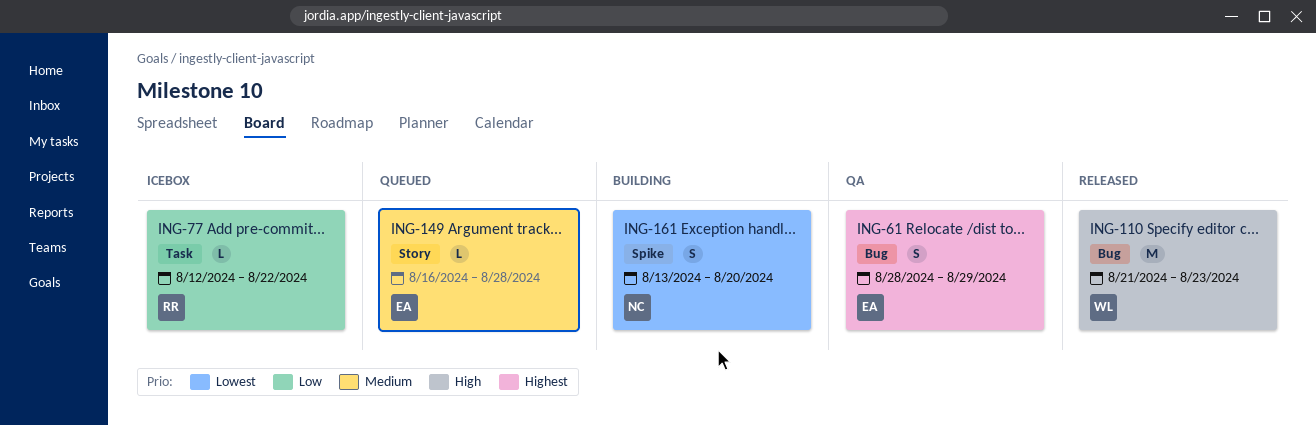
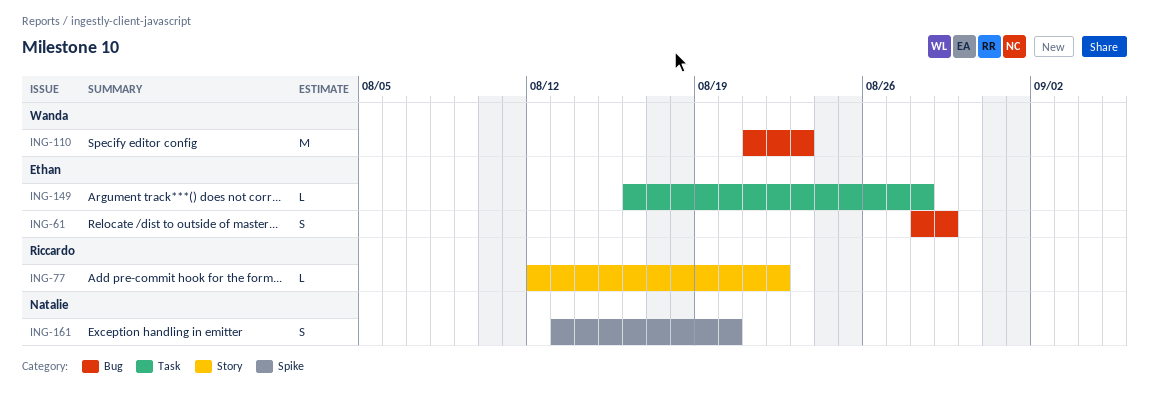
ING-77, label: Task -> Story
ING-149, label: Story -> Task

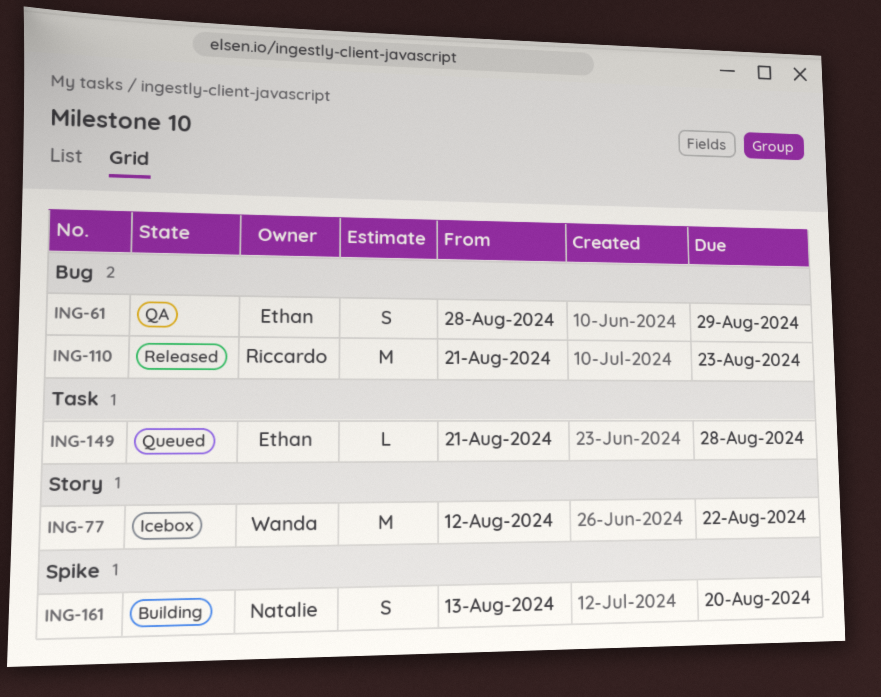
ING-77, owner: Riccardo -> Wanda
ING-77, estimate: L -> M
ING-110, owner: Wanda -> Riccardo
ING-149, start: Aug 16 -> Aug 21

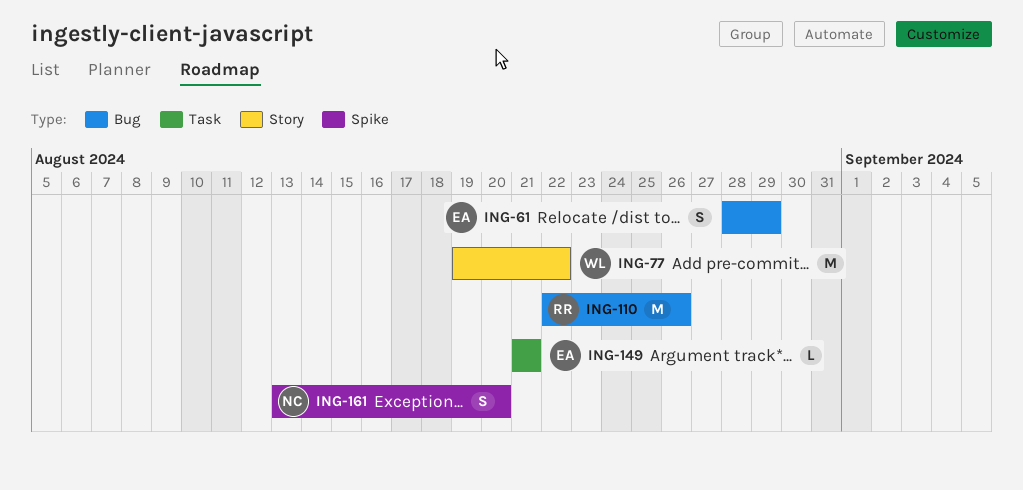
ING-77, start: Aug 12 -> Aug 19
ING-110, start: Aug 21 -> Aug 22
ING-110, due: Aug 23 -> Aug 26
ING-149, due: Aug 28 -> Aug 21

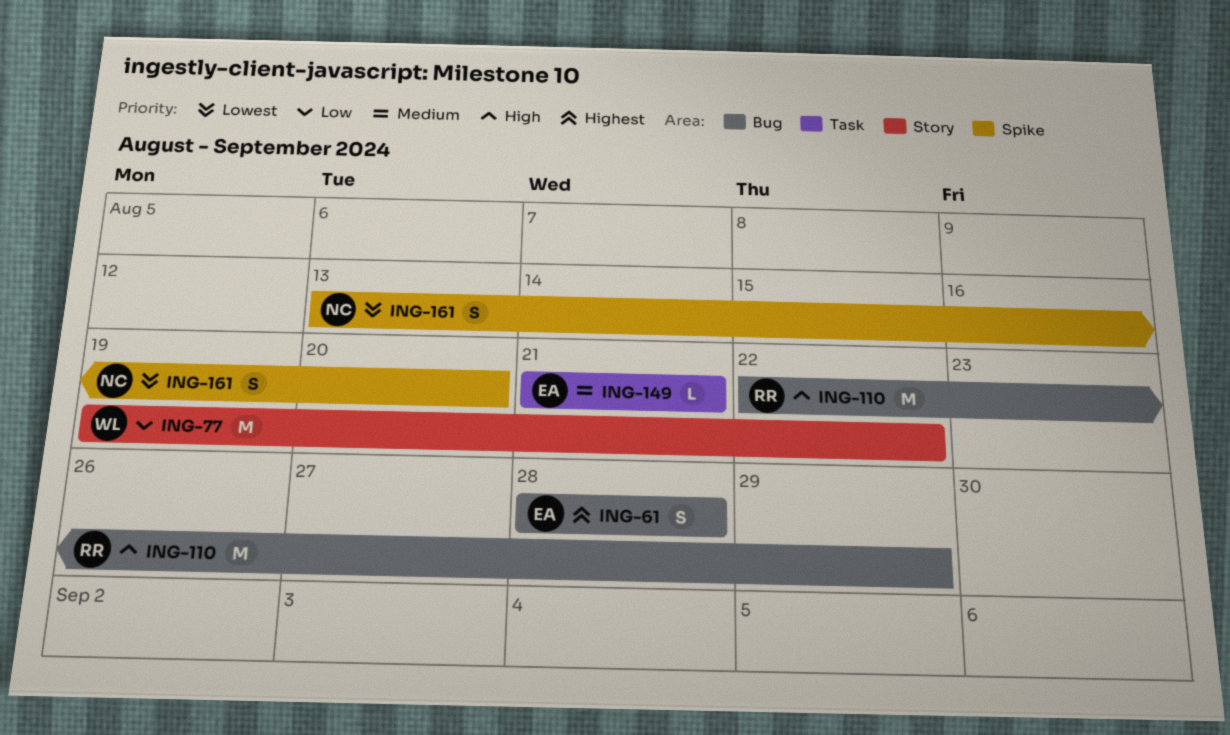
ING-61, due: Aug 29 -> Aug 28
ING-110, due: Aug 26 -> Aug 29

